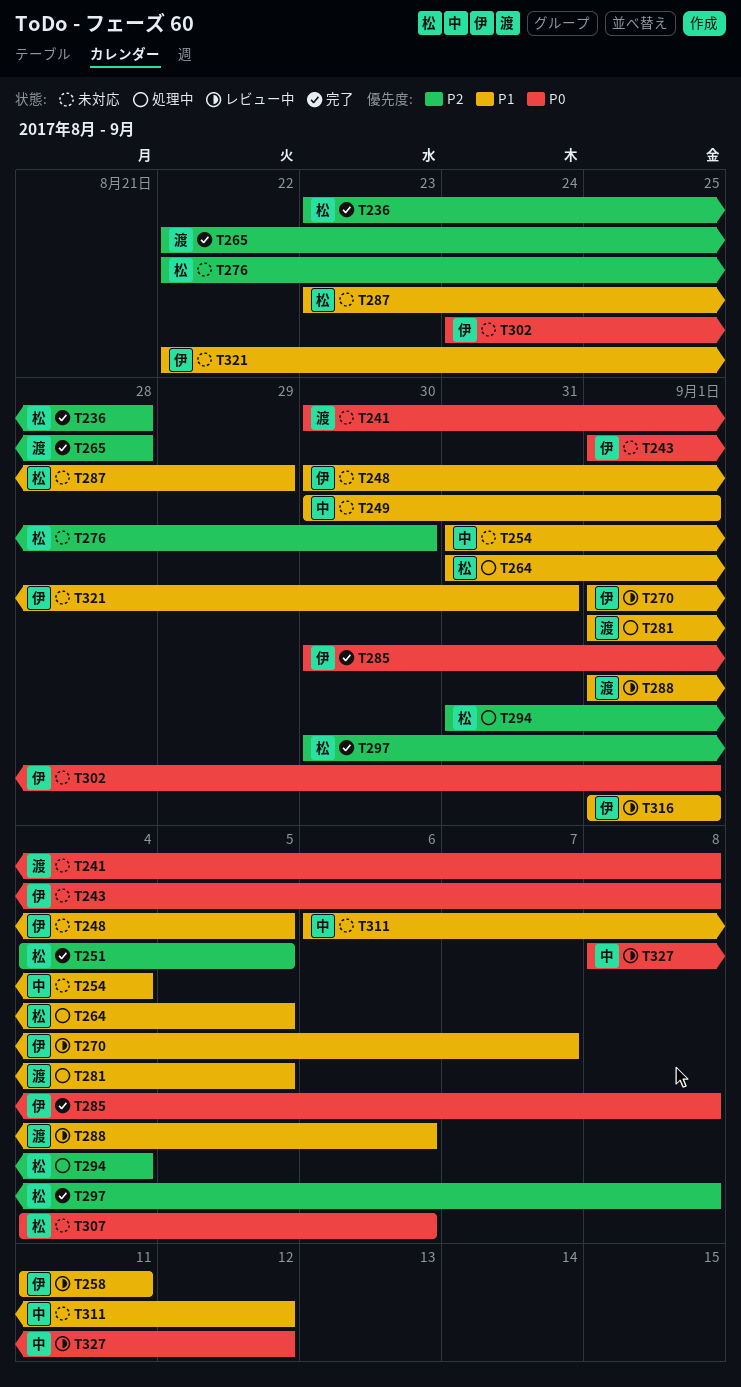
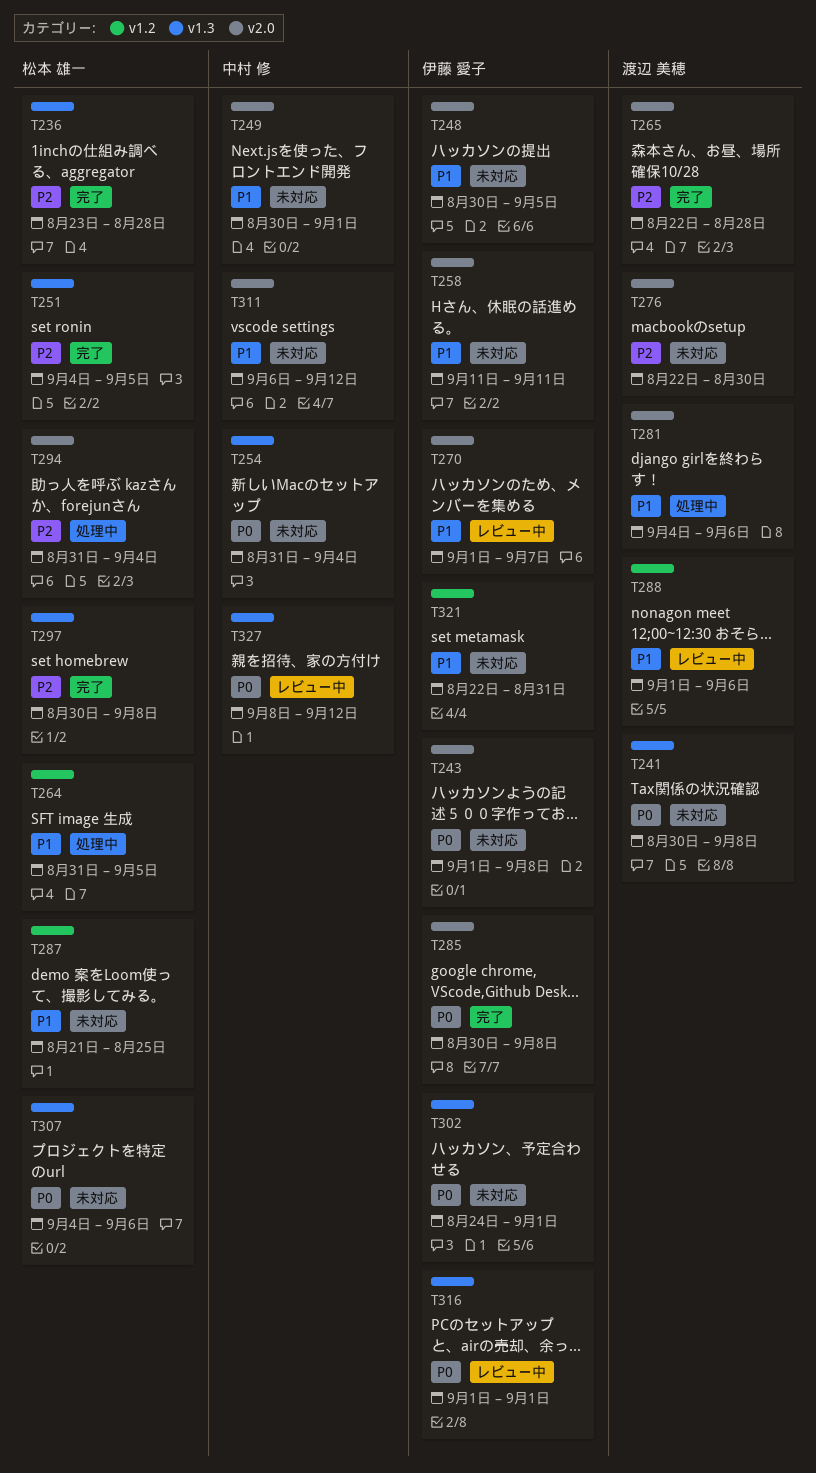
T254, priority: P1 -> P0
T258, status: レビュー中 -> 未対応
T276, owner: 松本 雄一 -> 渡辺 美穂
T281, start: Sep 1 -> Sep 4
T281, due: Sep 5 -> Sep 6
T287, start: Aug 23 -> Aug 21
T287, due: Aug 29 -> Aug 25
T316, priority: P1 -> P0

